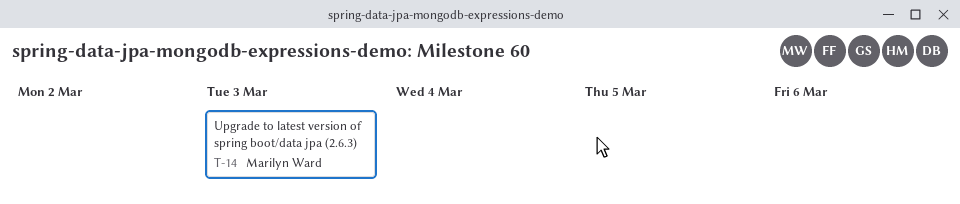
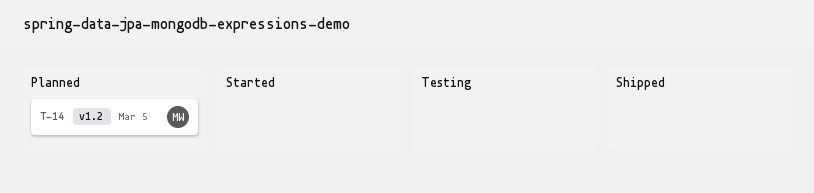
T-14, due: Mar 3 -> Mar 5

